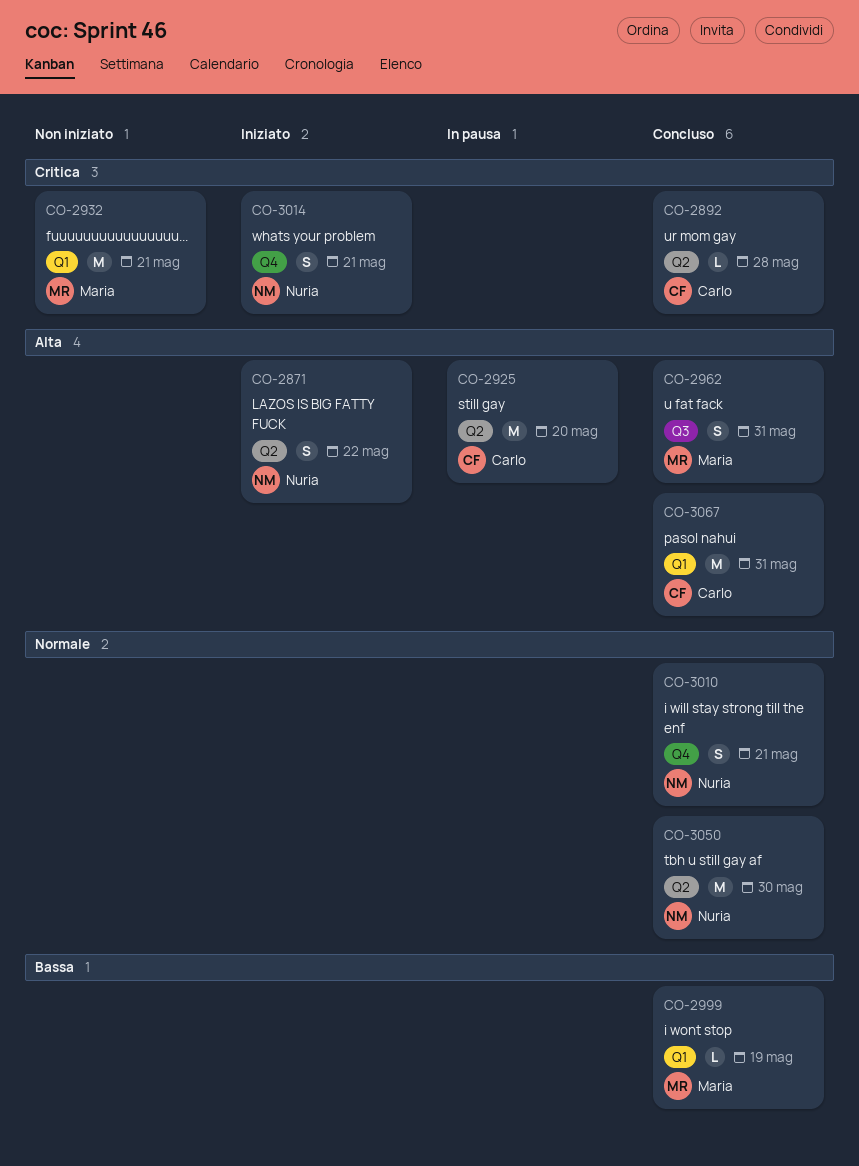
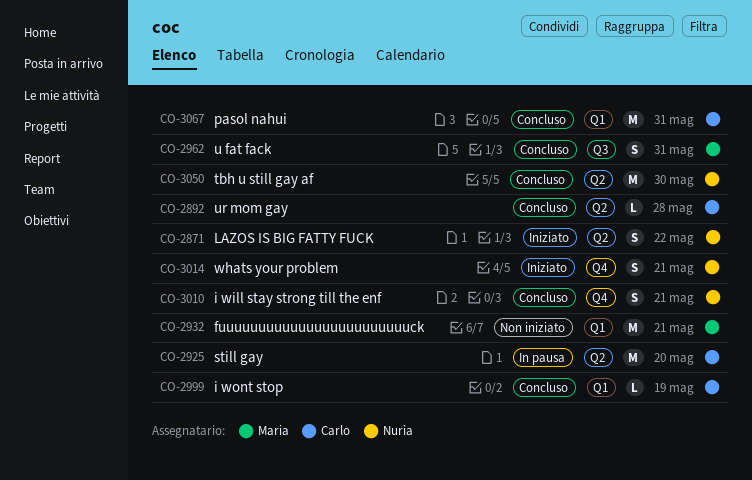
CO-2999, owner: Maria -> Carlo

